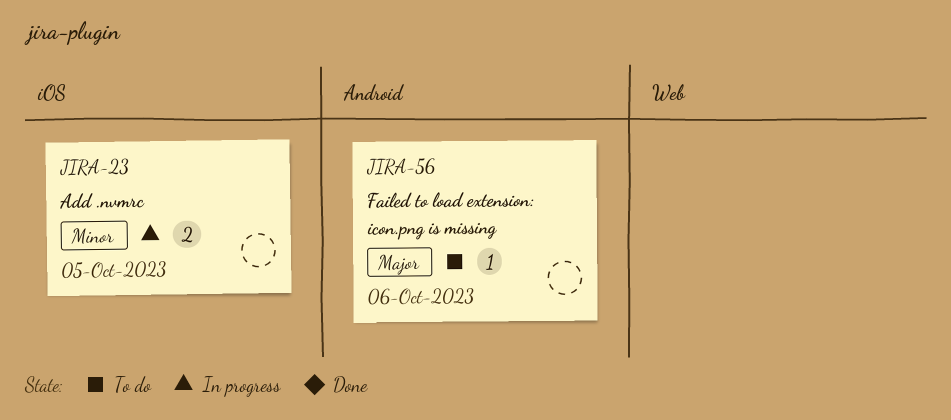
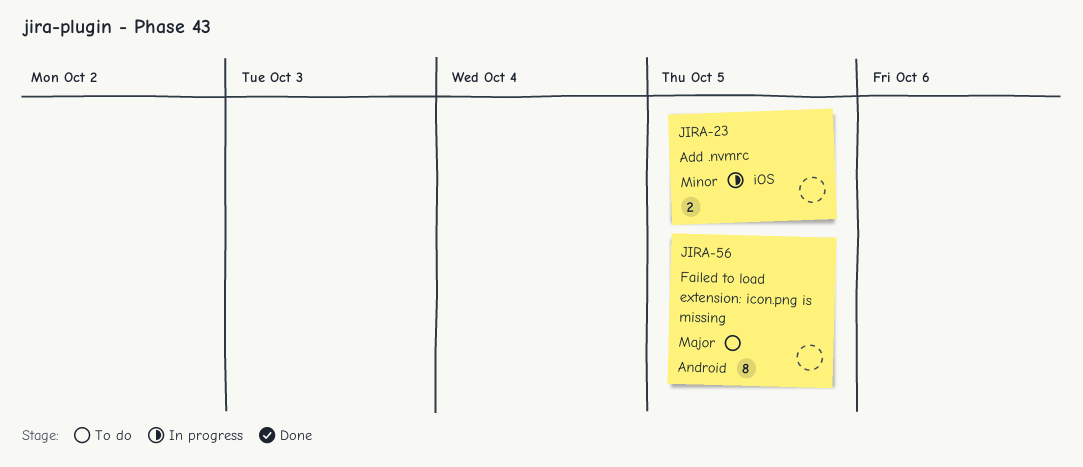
JIRA-56, estimate: 1 -> 8
JIRA-56, due: Oct 6 -> Oct 5

